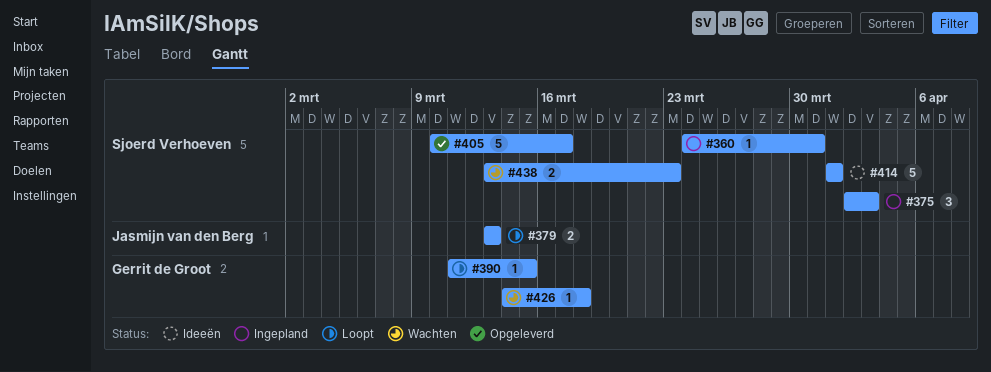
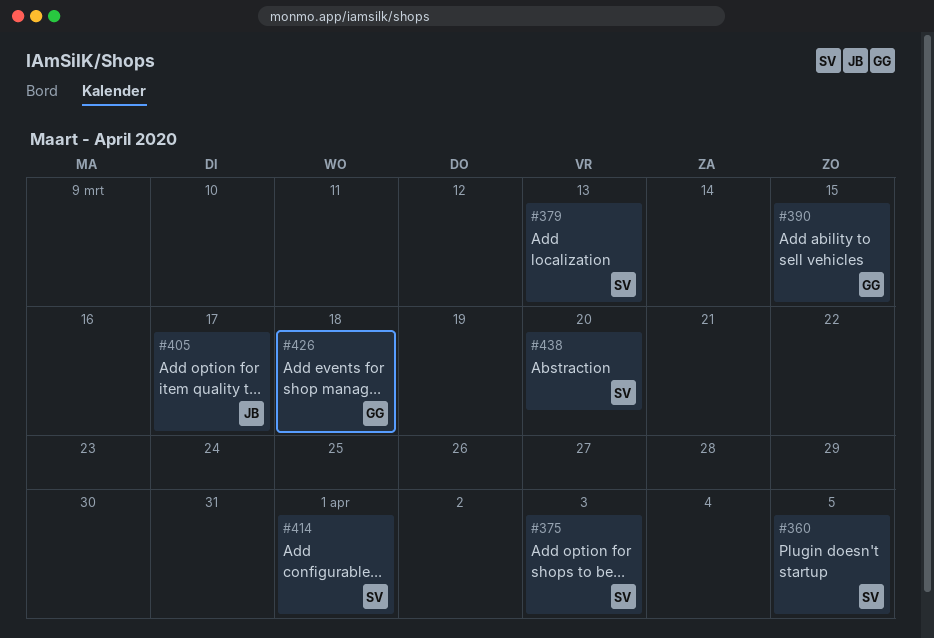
#360, due: Mar 31 -> Apr 5
#379, owner: Jasmijn van den Berg -> Sjoerd Verhoeven
#405, owner: Sjoerd Verhoeven -> Jasmijn van den Berg
#438, due: Mar 23 -> Mar 20

